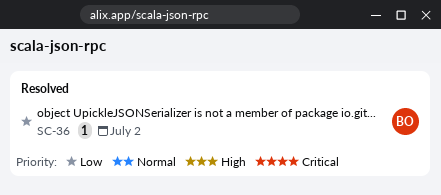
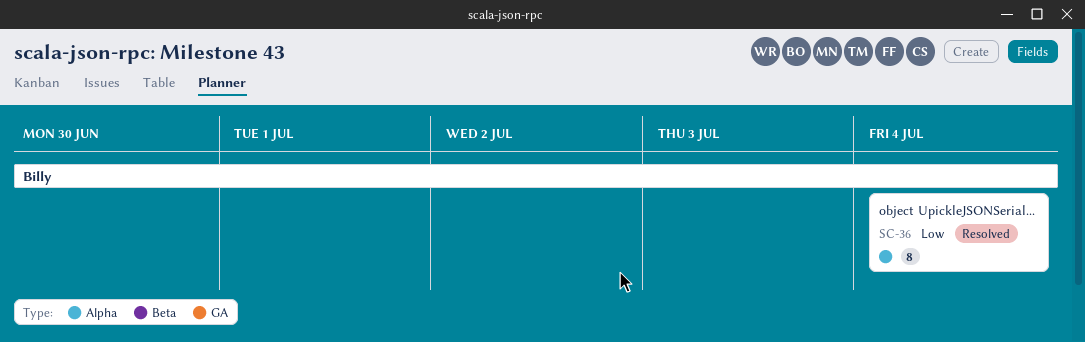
SC-36, estimate: 1 -> 8
SC-36, due: Jul 2 -> Jul 4

